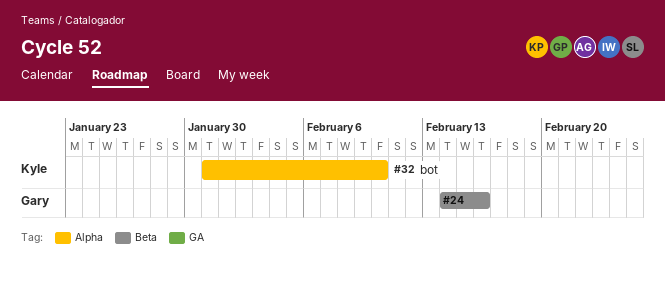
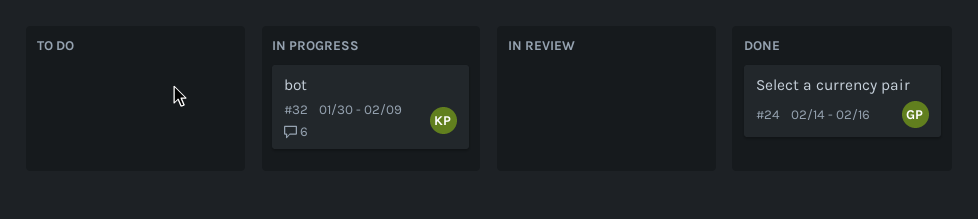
#32, start: Jan 31 -> Jan 30
#32, due: Feb 10 -> Feb 9

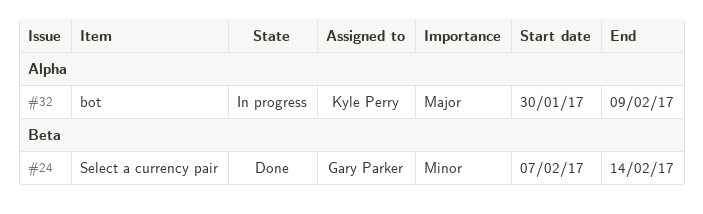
#24, start: Feb 14 -> Feb 7
#24, due: Feb 16 -> Feb 14

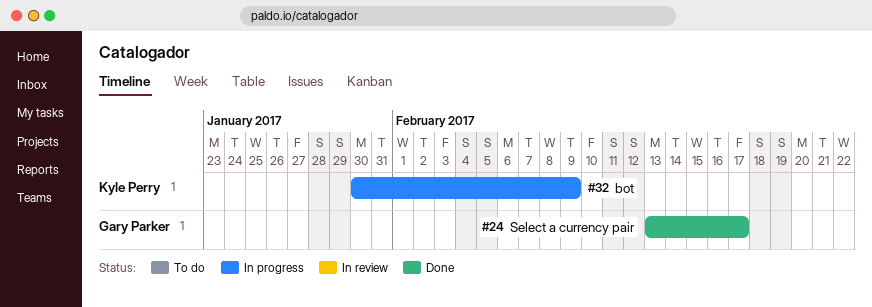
#24, start: Feb 7 -> Feb 13
#24, due: Feb 14 -> Feb 17

